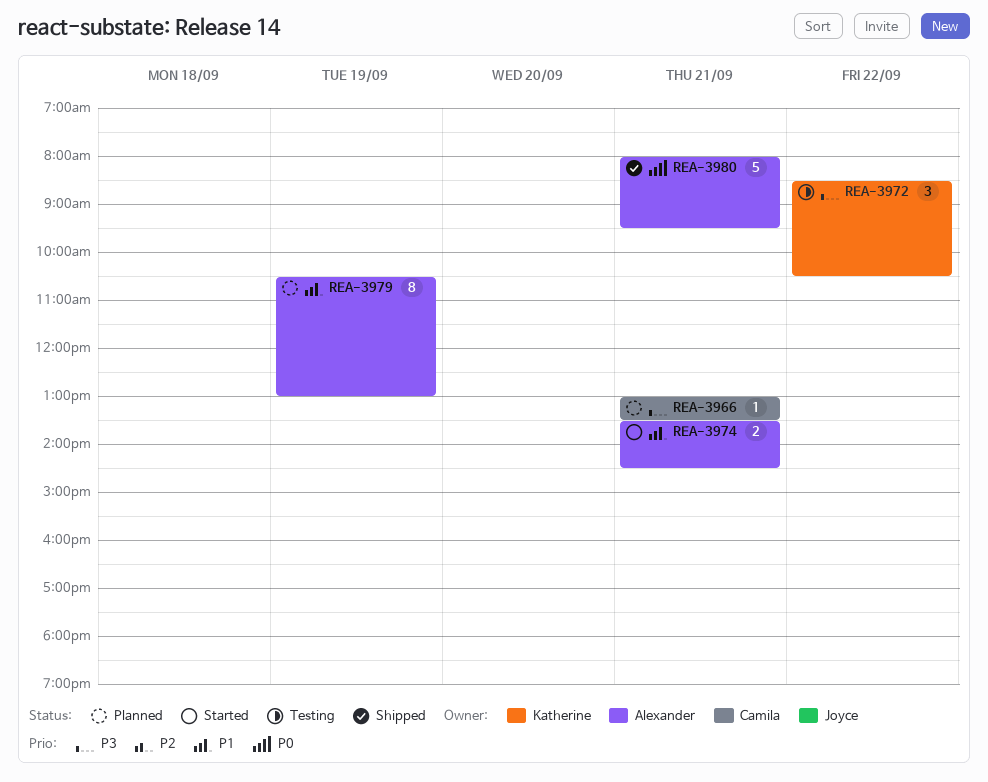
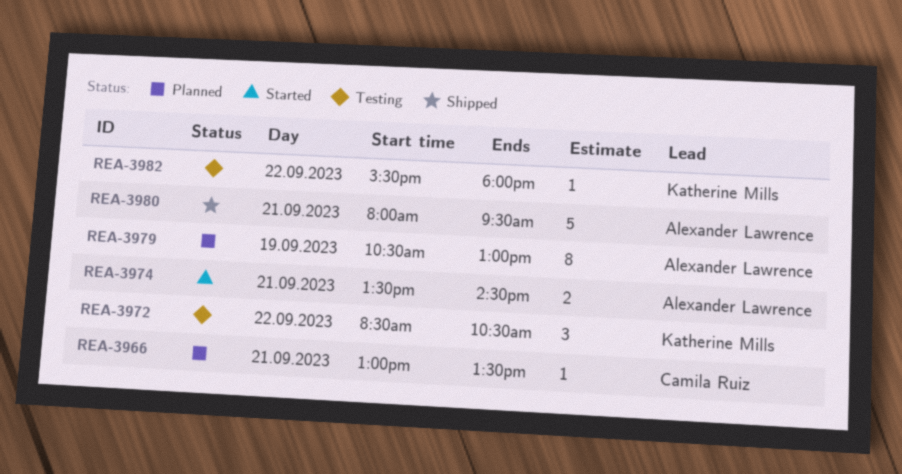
REA-3982: none -> present

